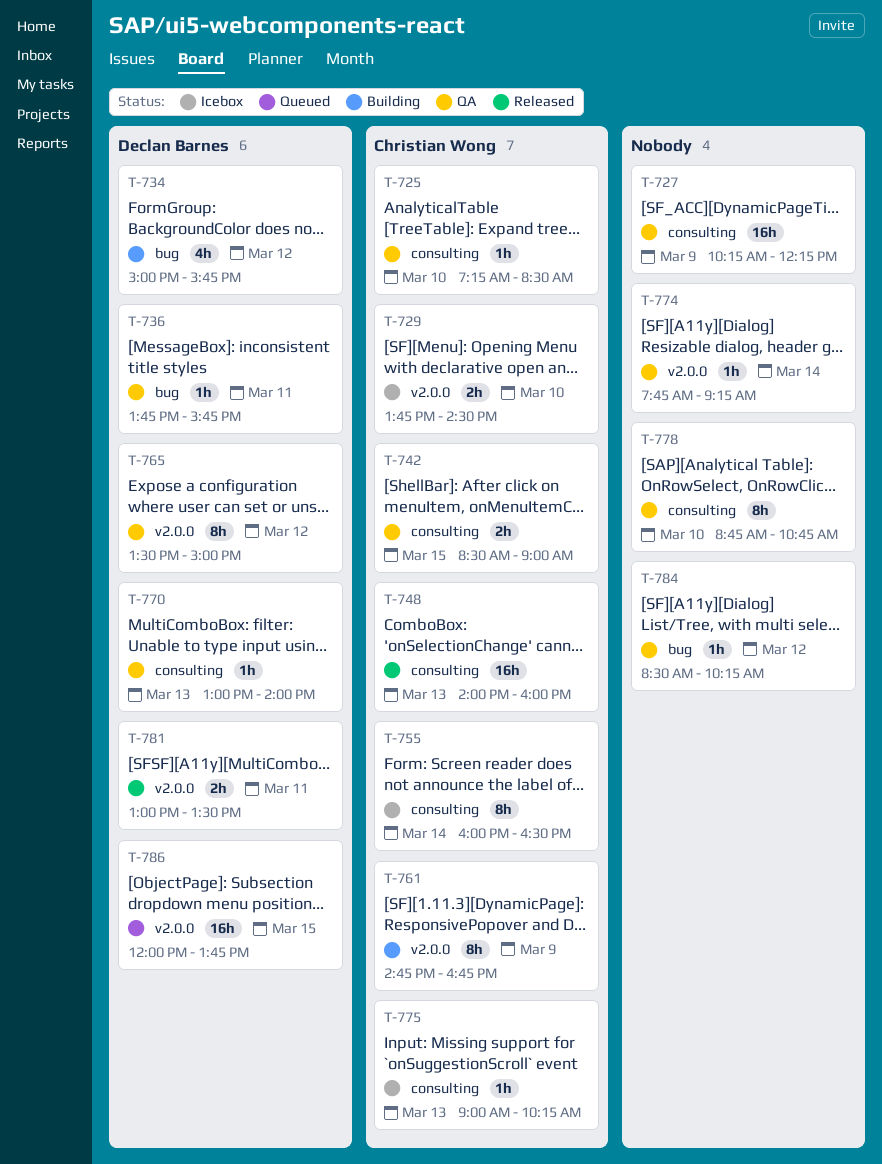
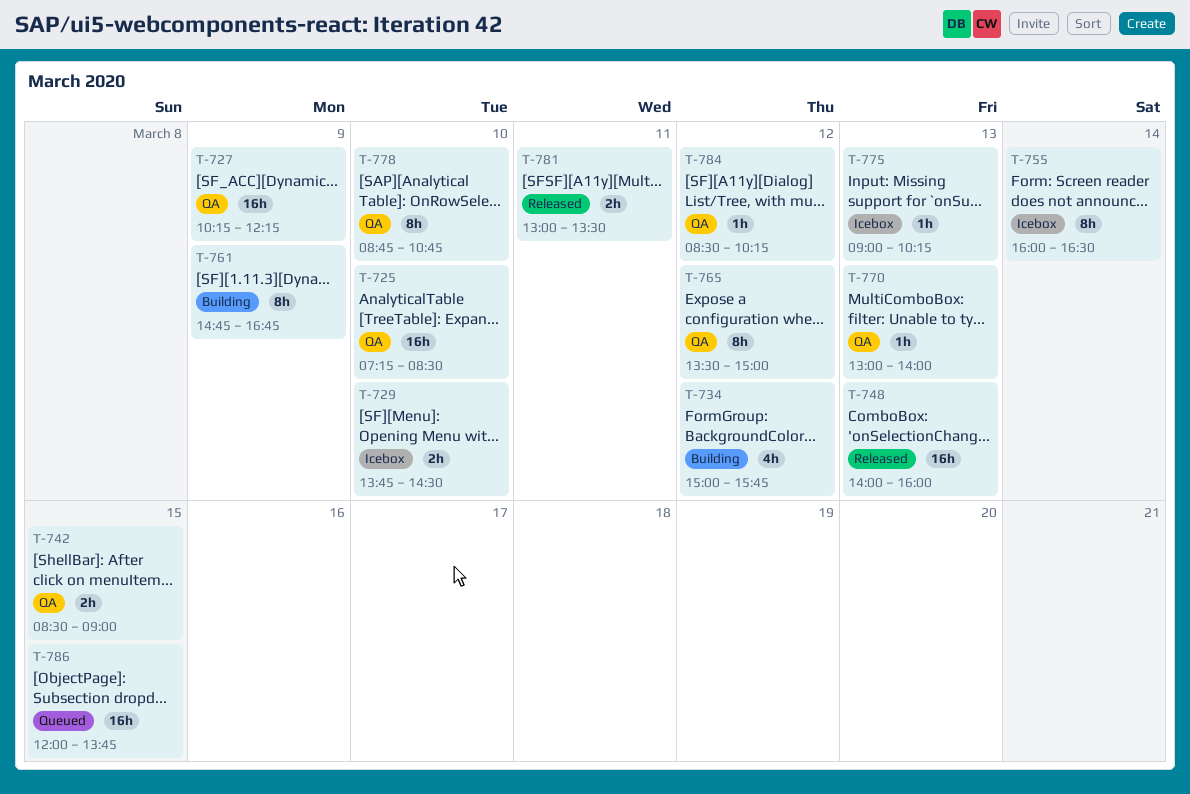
T-725, estimate: 1h -> 16h
T-736: present -> none
T-774: present -> none

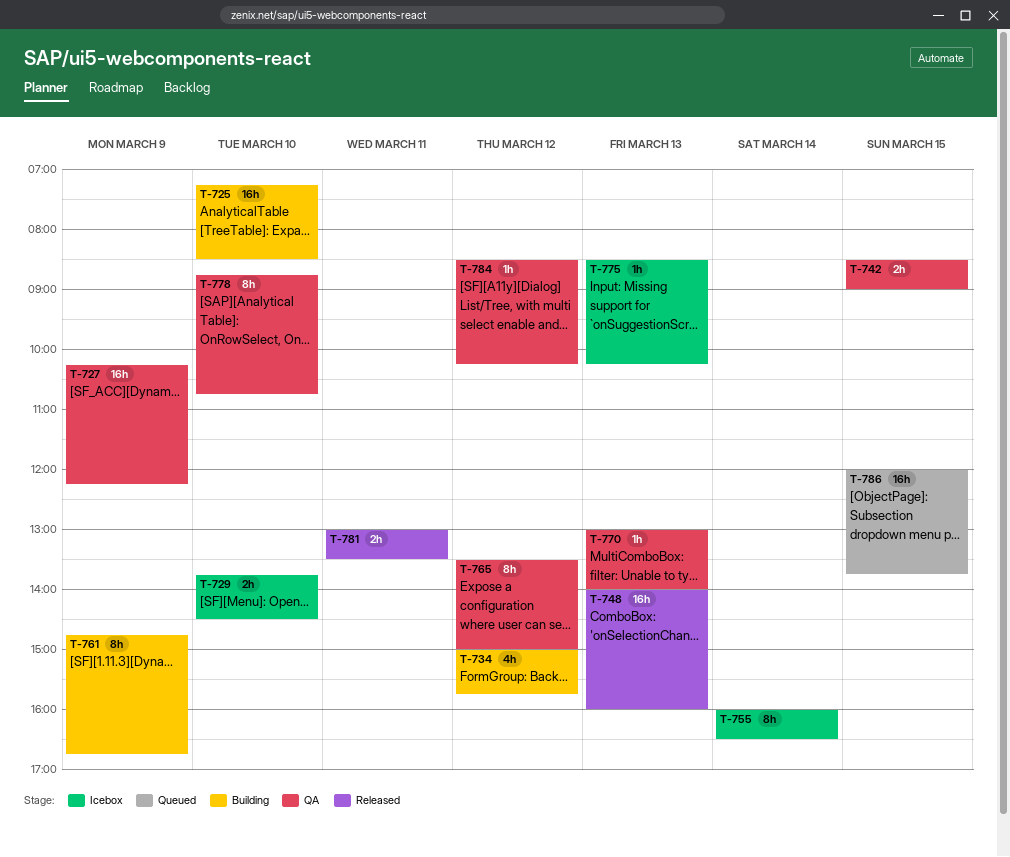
T-725, status: QA -> Building
T-775, begins: 09:00 -> 08:30

